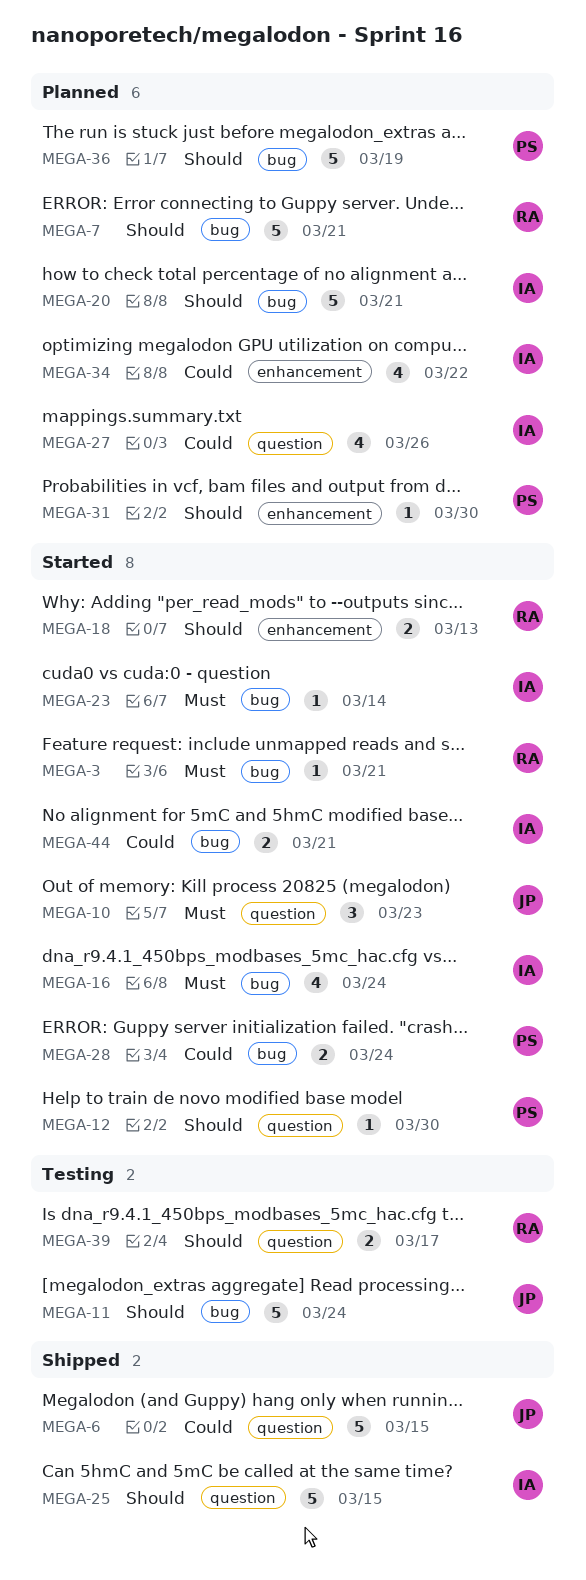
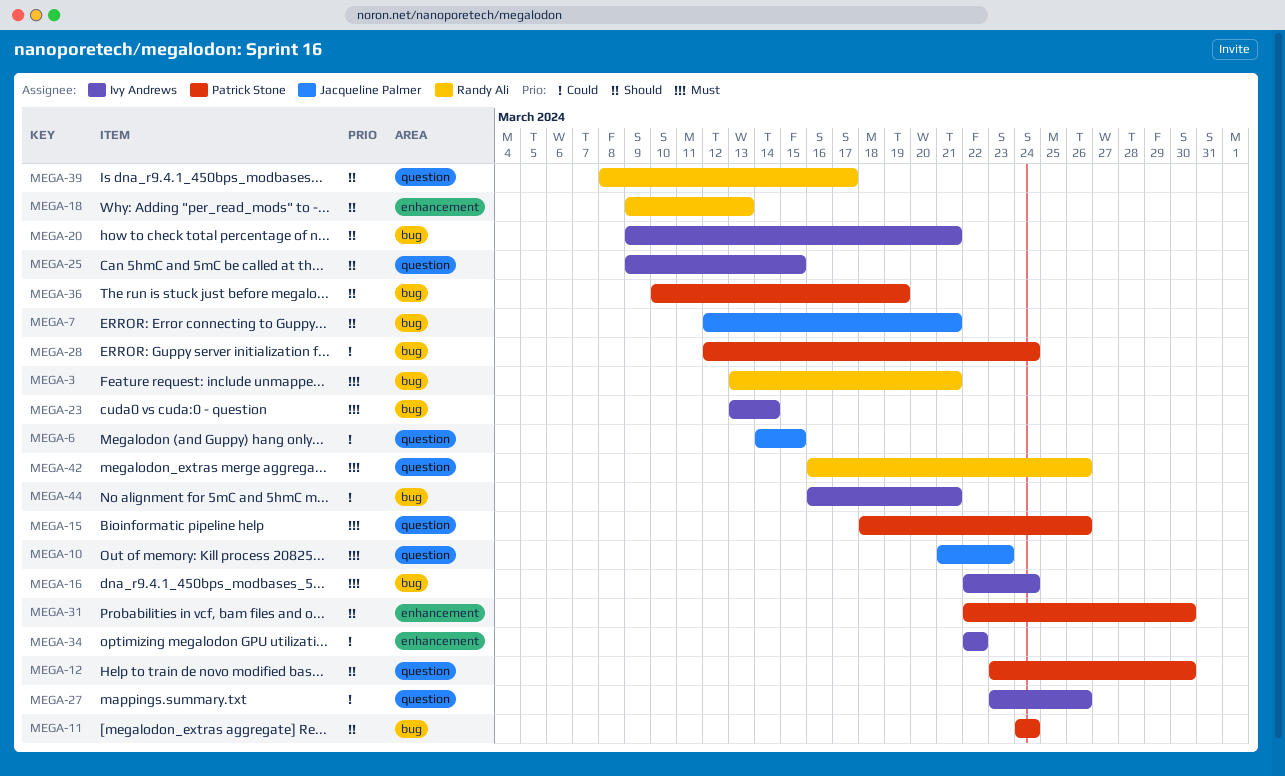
MEGA-7, owner: Randy Ali -> Jacqueline Palmer
MEGA-11, owner: Jacqueline Palmer -> Patrick Stone
MEGA-15: none -> present
MEGA-42: none -> present

